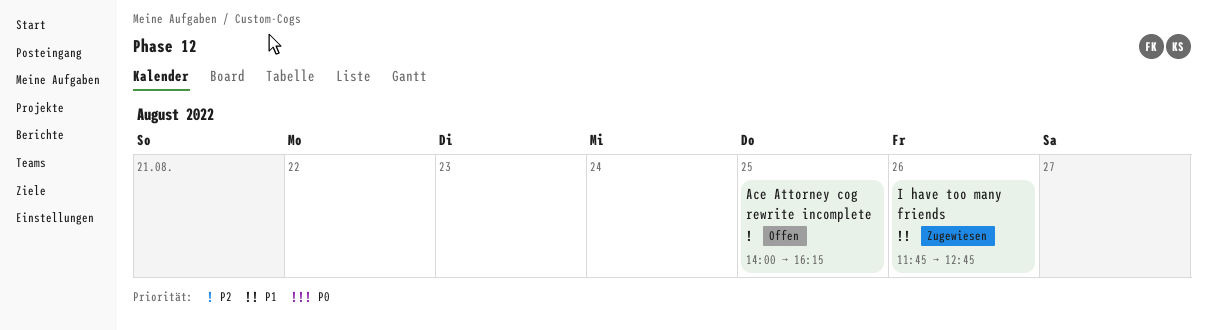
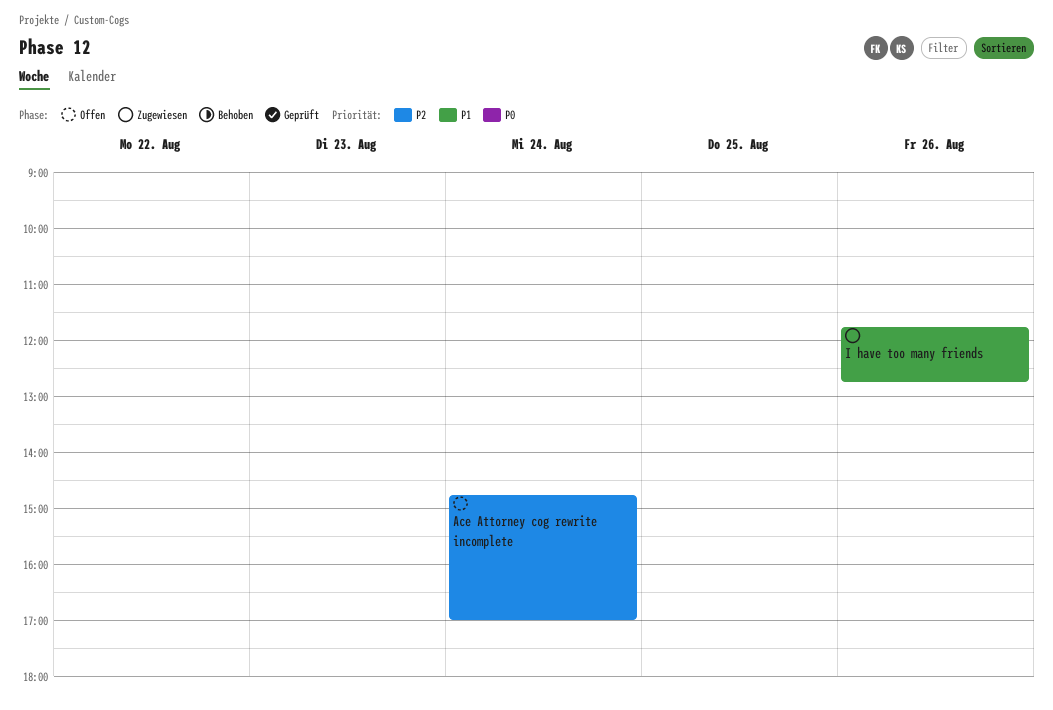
Ace Attorney cog rewrite incomplete, day: Aug 25 -> Aug 24
Ace Attorney cog rewrite incomplete, begins: 14:00 -> 14:45
Ace Attorney cog rewrite incomplete, ends: 16:15 -> 17:00

